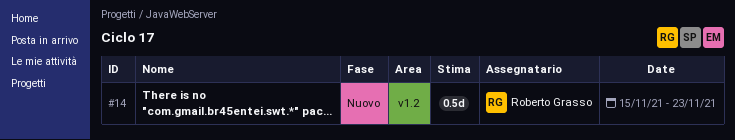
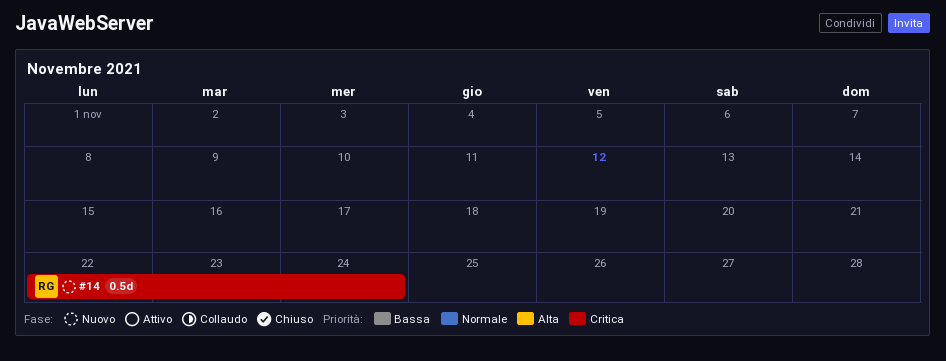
#14, start: Nov 15 -> Nov 22
#14, due: Nov 23 -> Nov 24

